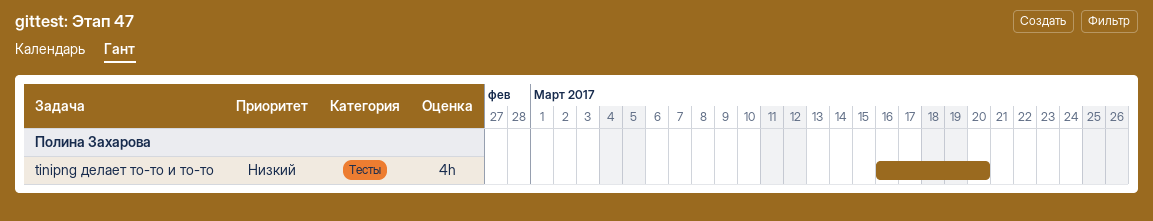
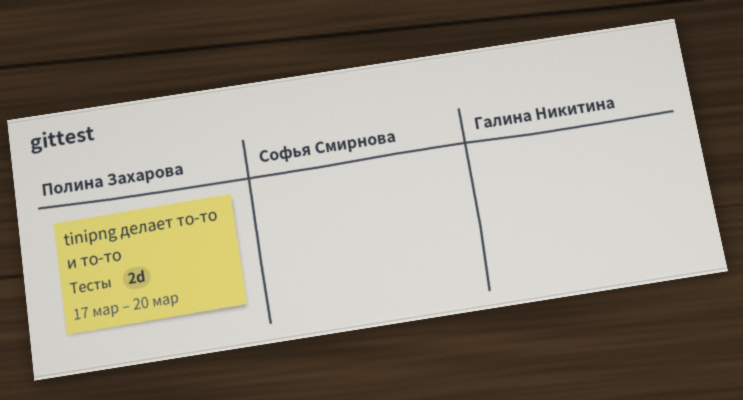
tinipng делает то-то и то-то, estimate: 4h -> 2d
tinipng делает то-то и то-то, start: Mar 16 -> Mar 17

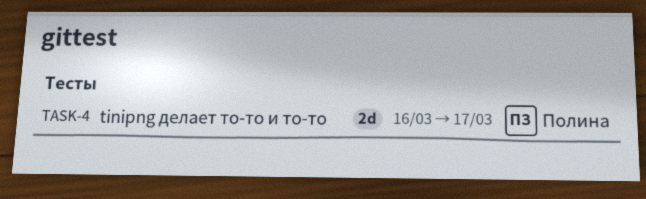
tinipng делает то-то и то-то, start: Mar 17 -> Mar 16
tinipng делает то-то и то-то, due: Mar 20 -> Mar 17

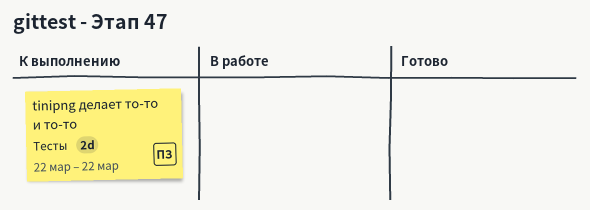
tinipng делает то-то и то-то, start: Mar 16 -> Mar 22
tinipng делает то-то и то-то, due: Mar 17 -> Mar 22

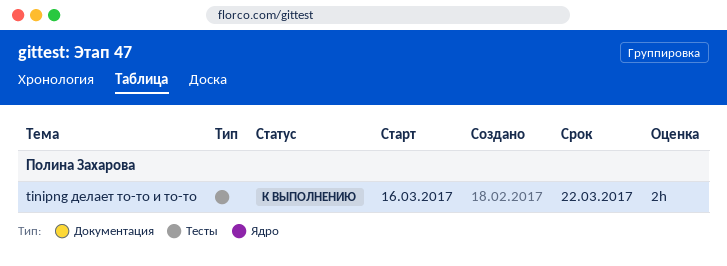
tinipng делает то-то и то-то, estimate: 2d -> 2h
tinipng делает то-то и то-то, start: Mar 22 -> Mar 16

